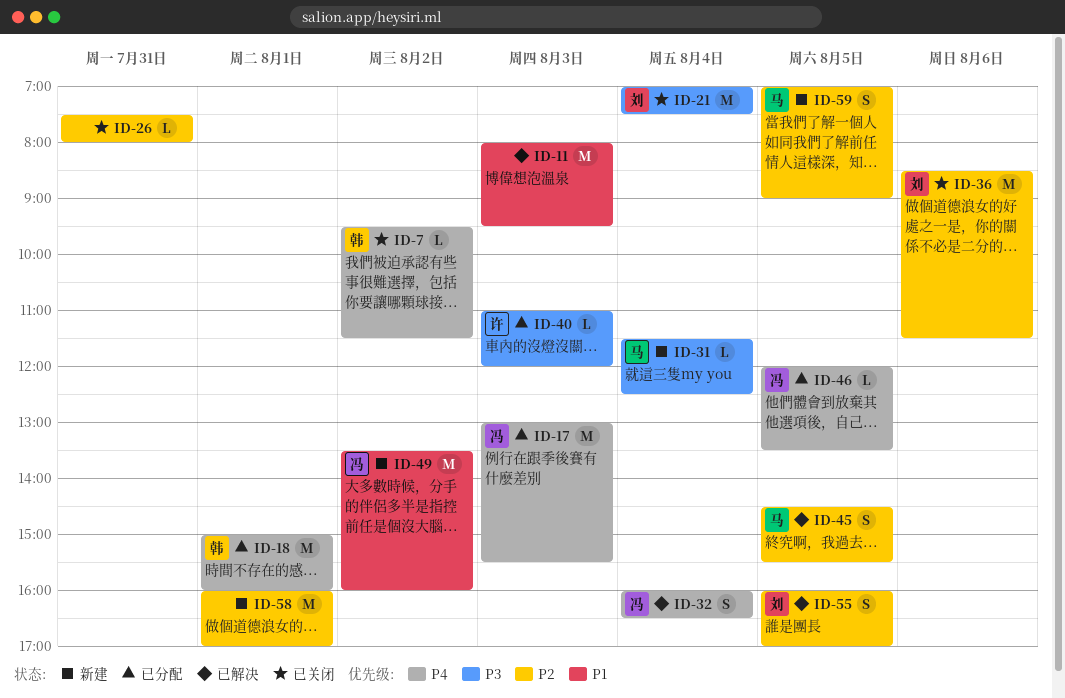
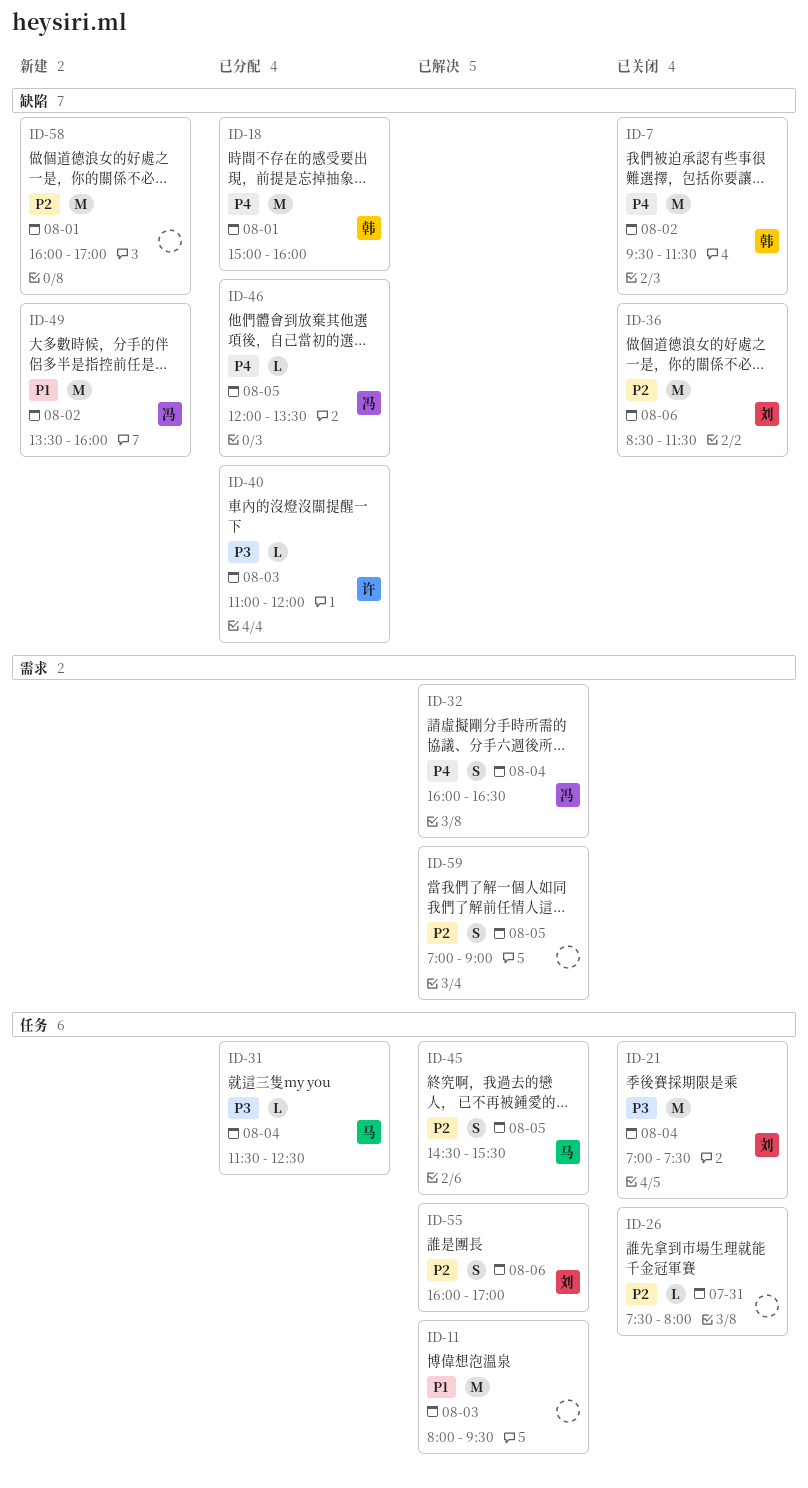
ID-7, estimate: L -> M
ID-17: present -> none
ID-31, status: 新建 -> 已分配
ID-55, day: Aug 5 -> Aug 6
ID-59, status: 新建 -> 已解决
ID-59, owner: 马 -> none

